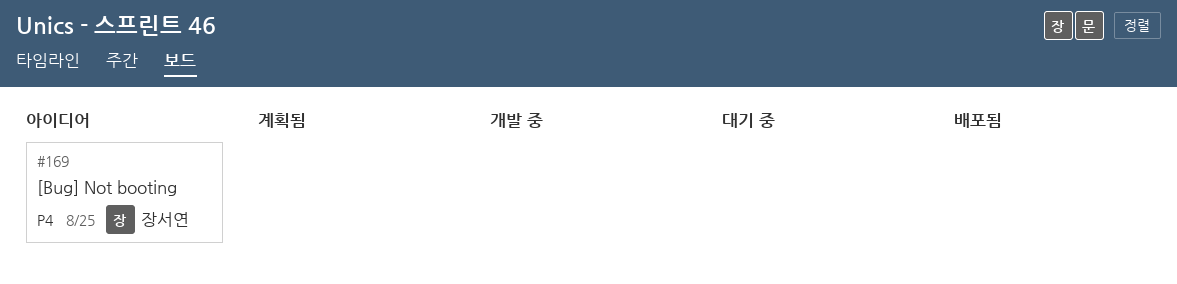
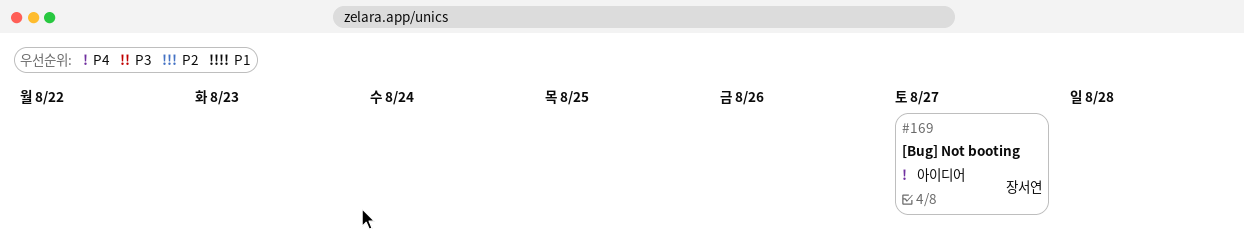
#169, due: Aug 25 -> Aug 27

